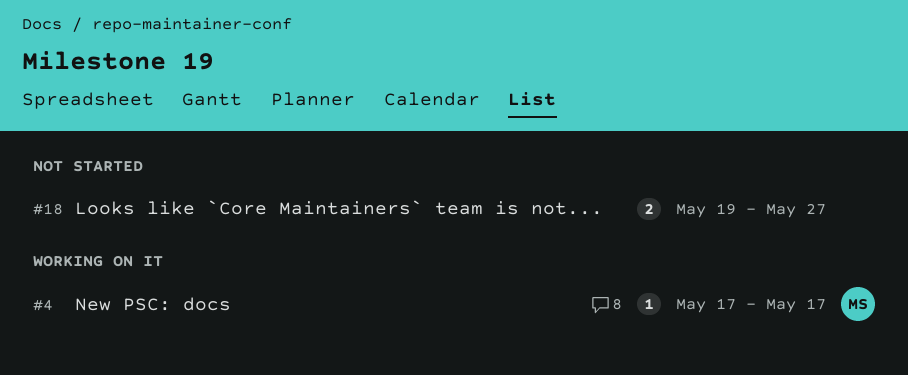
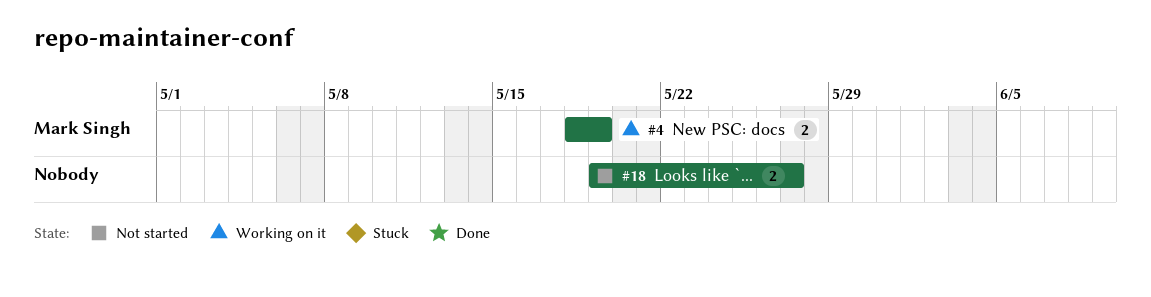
#4, estimate: 1 -> 2
#4, start: May 17 -> May 18
#4, due: May 17 -> May 19

